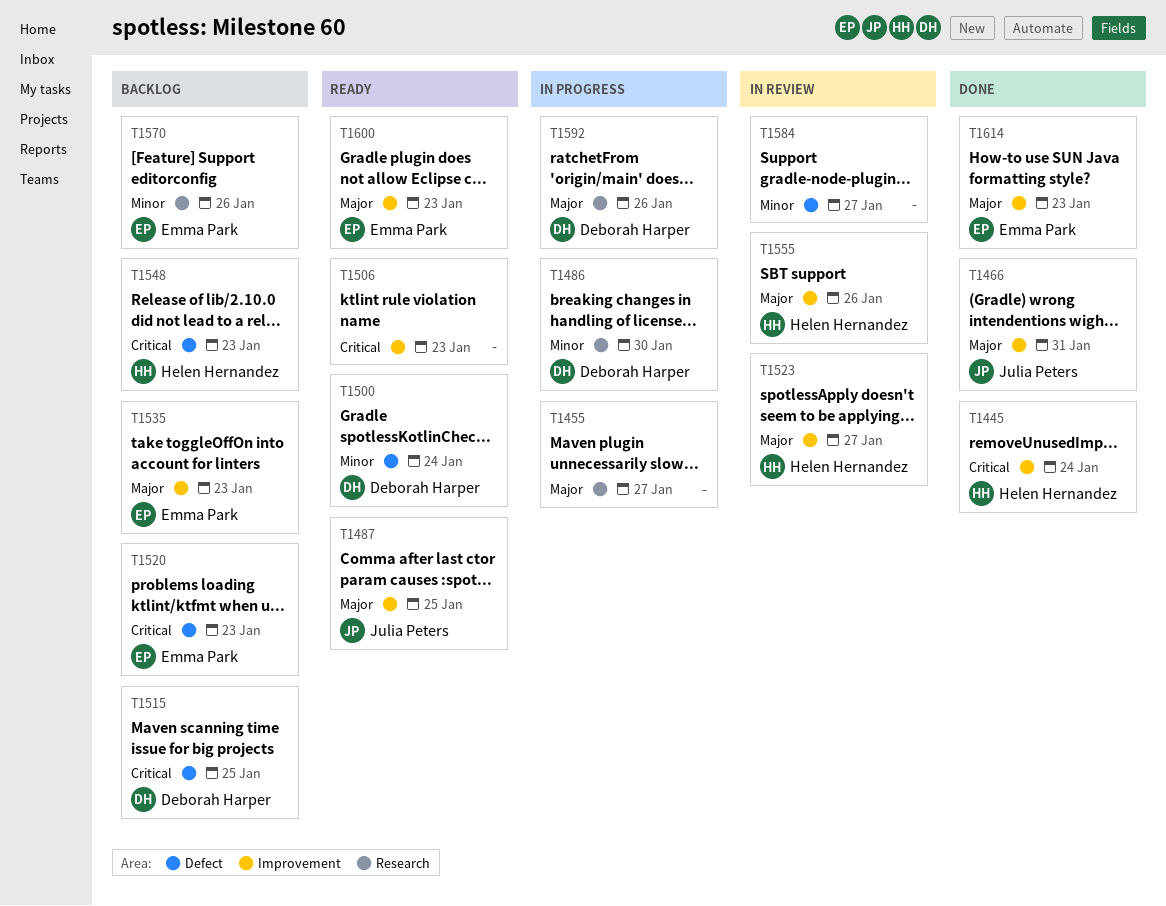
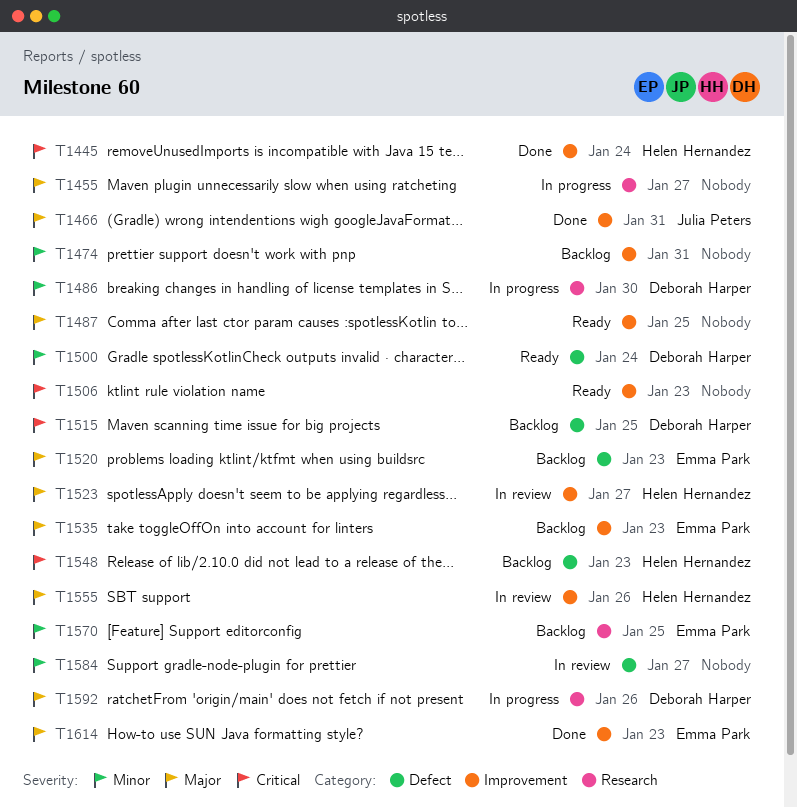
T1474: none -> present
T1487, owner: Julia Peters -> none
T1520, priority: Critical -> Major
T1570, due: Jan 26 -> Jan 25
T1600: present -> none

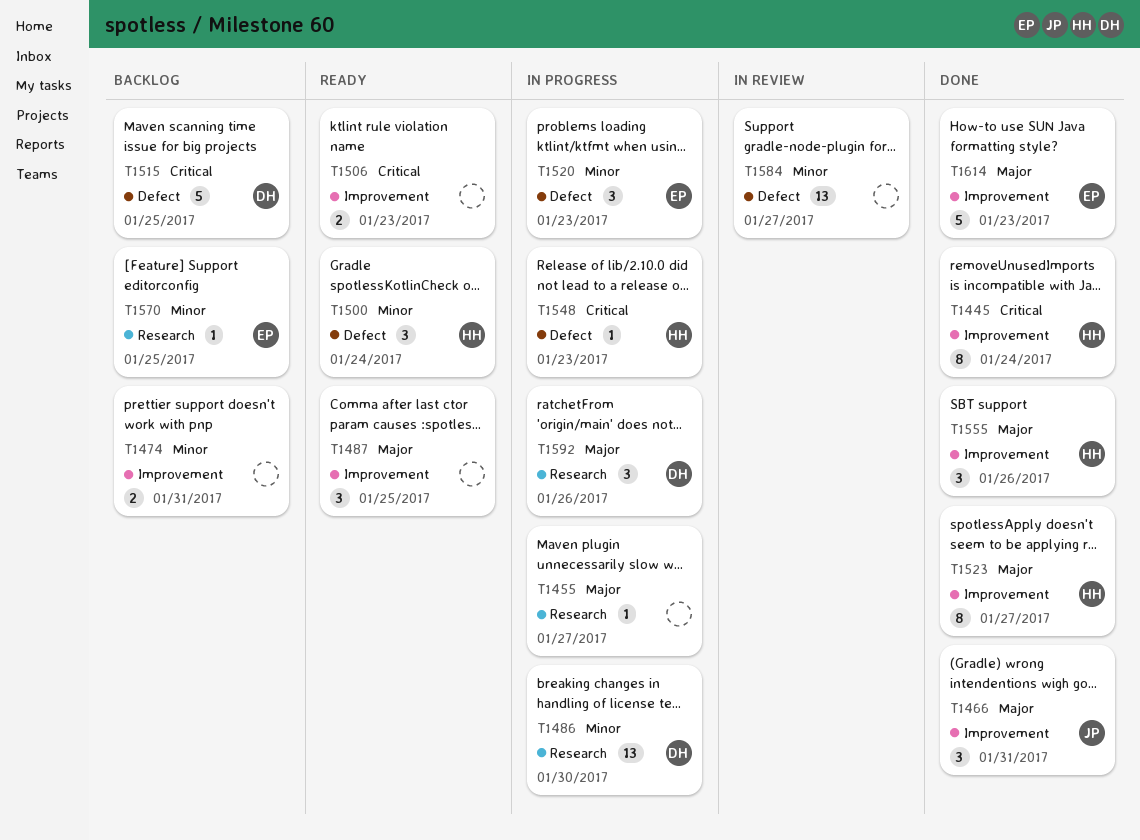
T1500, owner: Deborah Harper -> Helen Hernandez
T1520, status: Backlog -> In progress
T1520, priority: Major -> Minor
T1523, status: In review -> Done
T1535: present -> none
T1548, status: Backlog -> In progress
T1555, status: In review -> Done

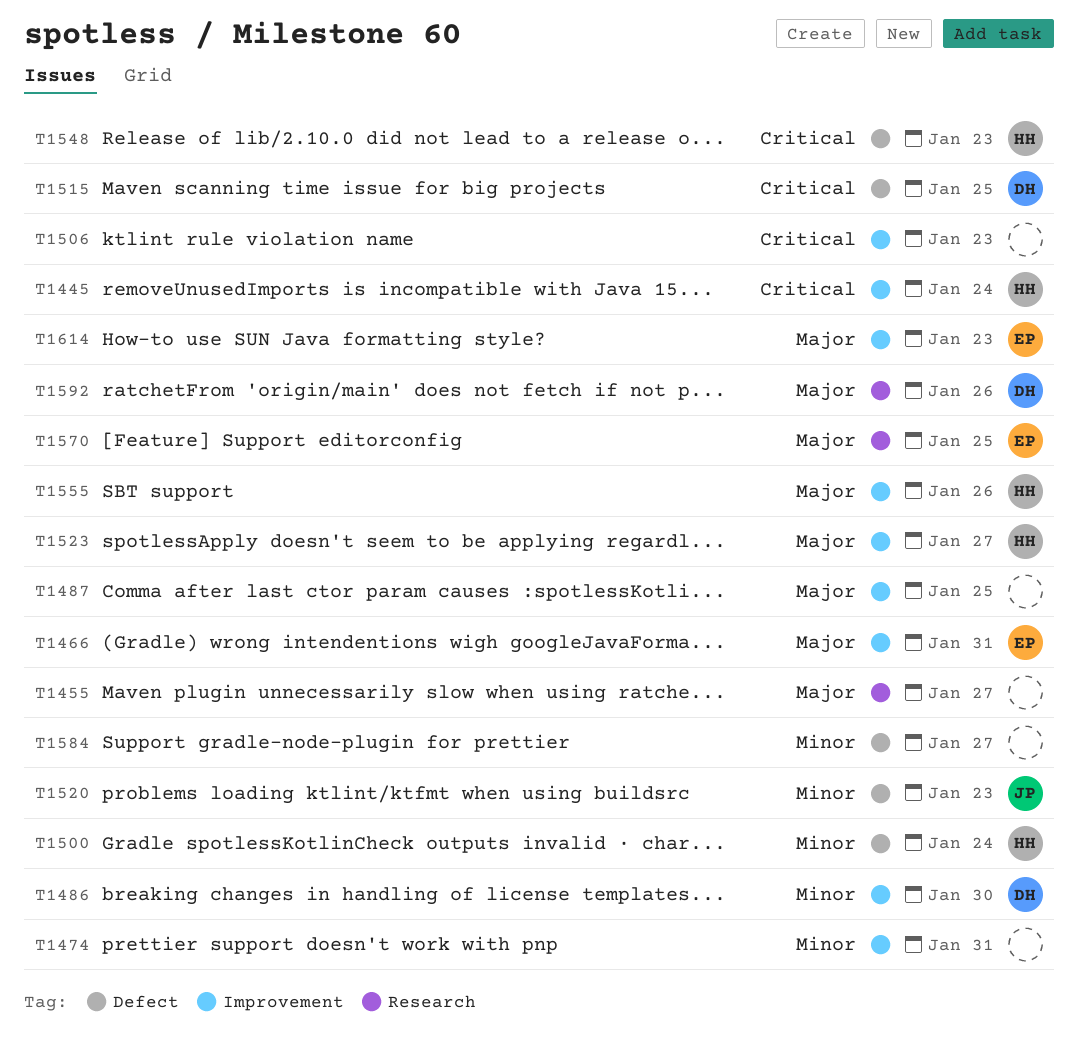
T1466, owner: JP -> EP
T1486, label: Research -> Improvement
T1520, owner: EP -> JP
T1570, priority: Minor -> Major

